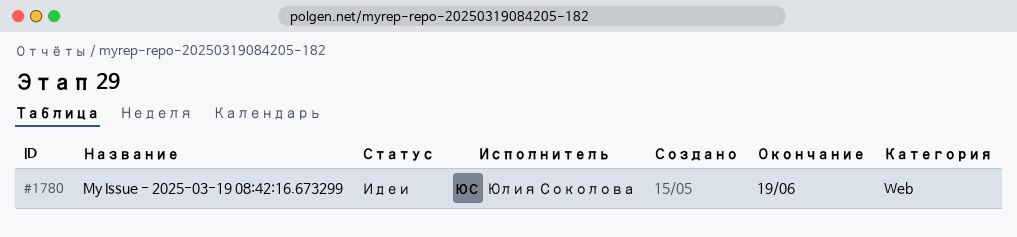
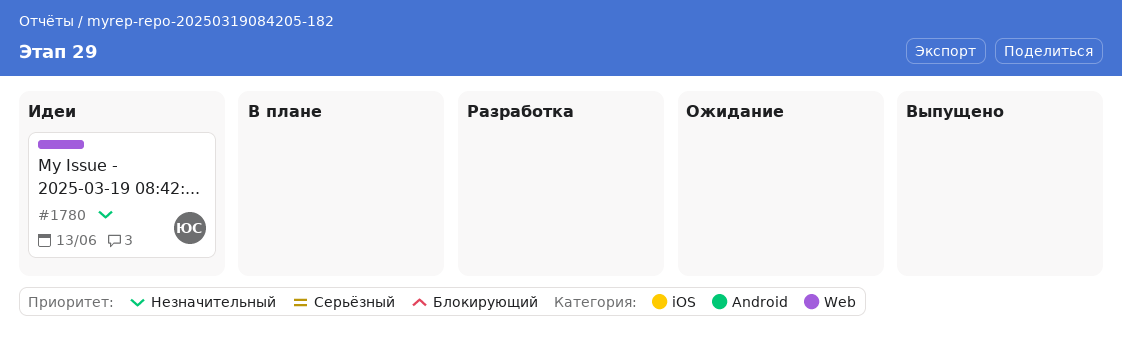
#1780, due: Jun 19 -> Jun 13

